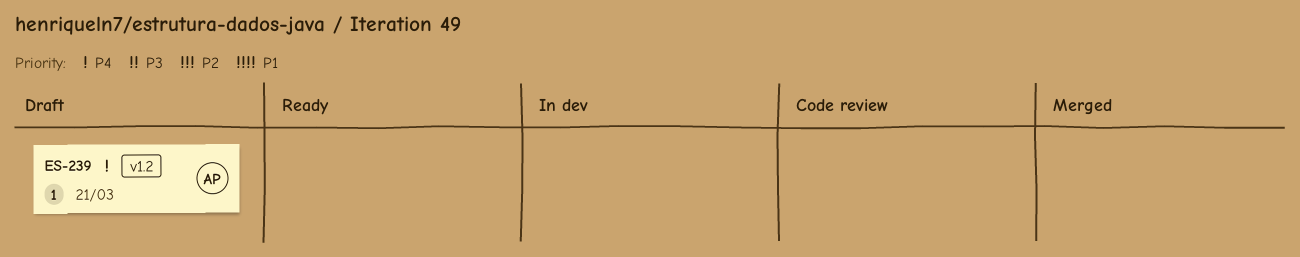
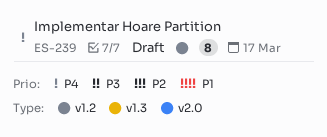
ES-239, estimate: 1 -> 8
ES-239, due: Mar 21 -> Mar 17

